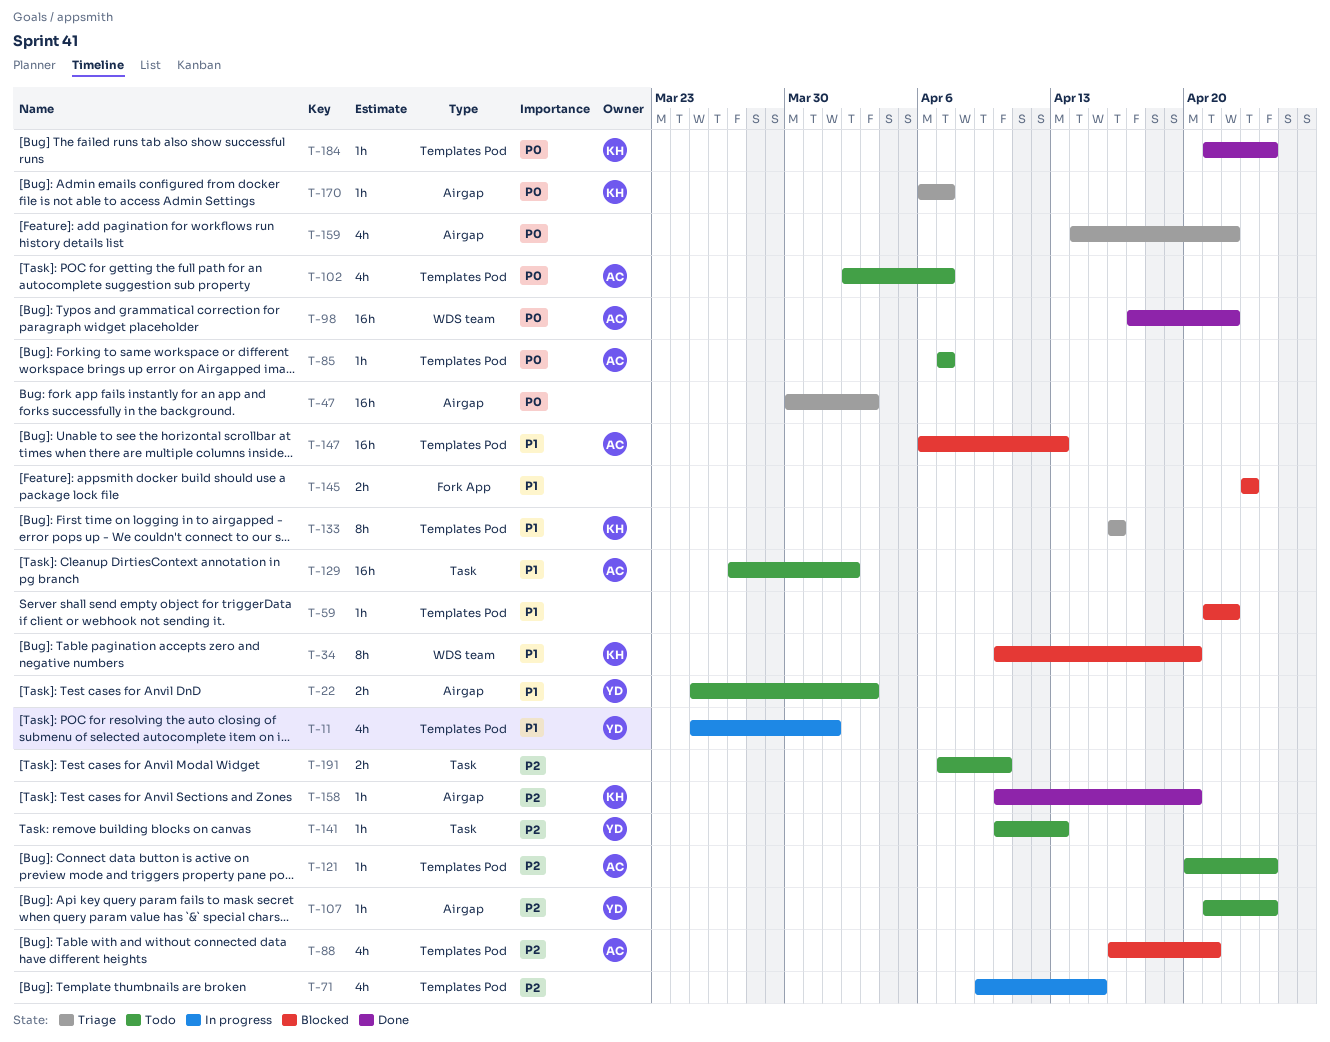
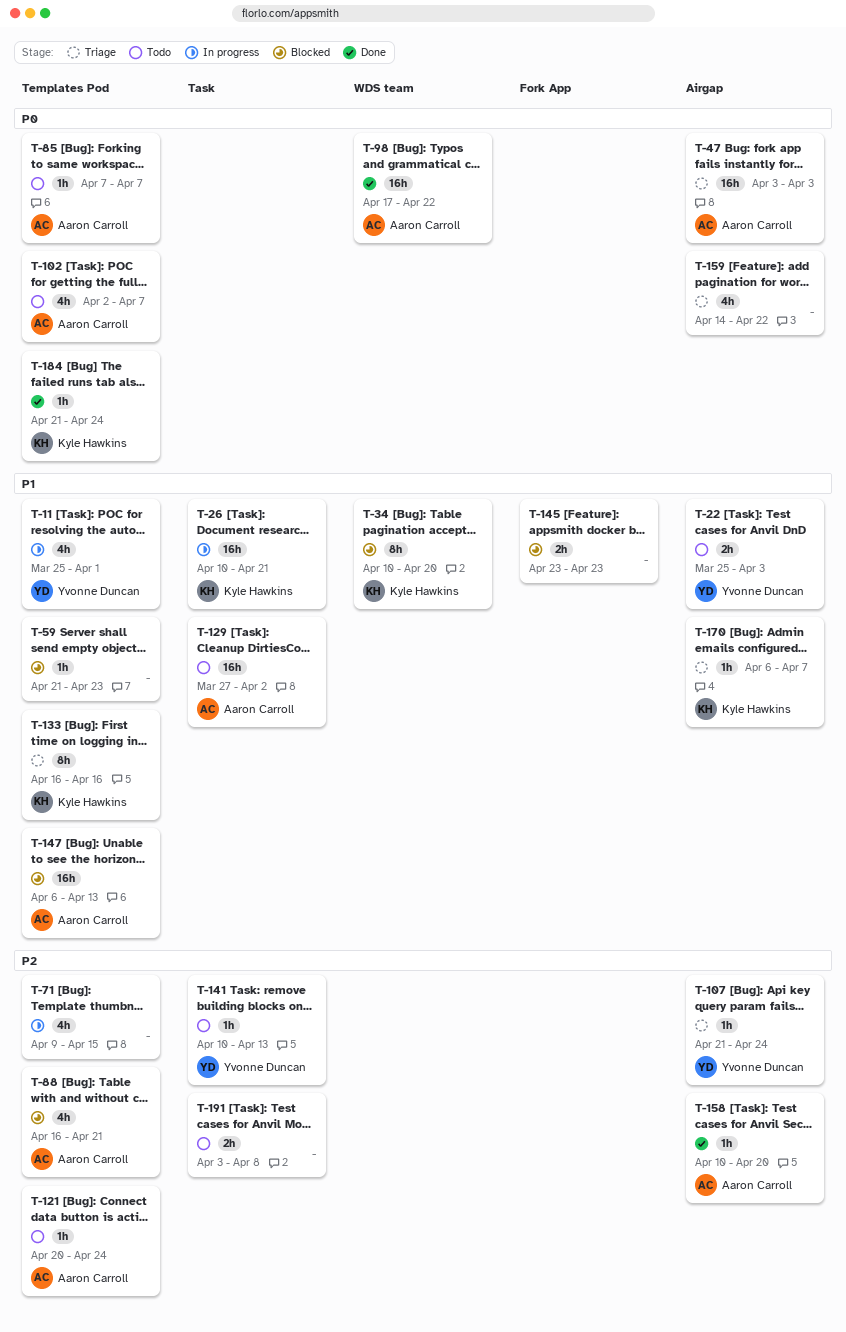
T-26: none -> present
T-47, owner: none -> Aaron Carroll
T-47, start: Mar 30 -> Apr 3
T-59, due: Apr 22 -> Apr 23
T-107, status: Todo -> Triage
T-158, owner: Kyle Hawkins -> Aaron Carroll
T-170, priority: P0 -> P1
T-191, start: Apr 7 -> Apr 3
T-191, due: Apr 10 -> Apr 8

